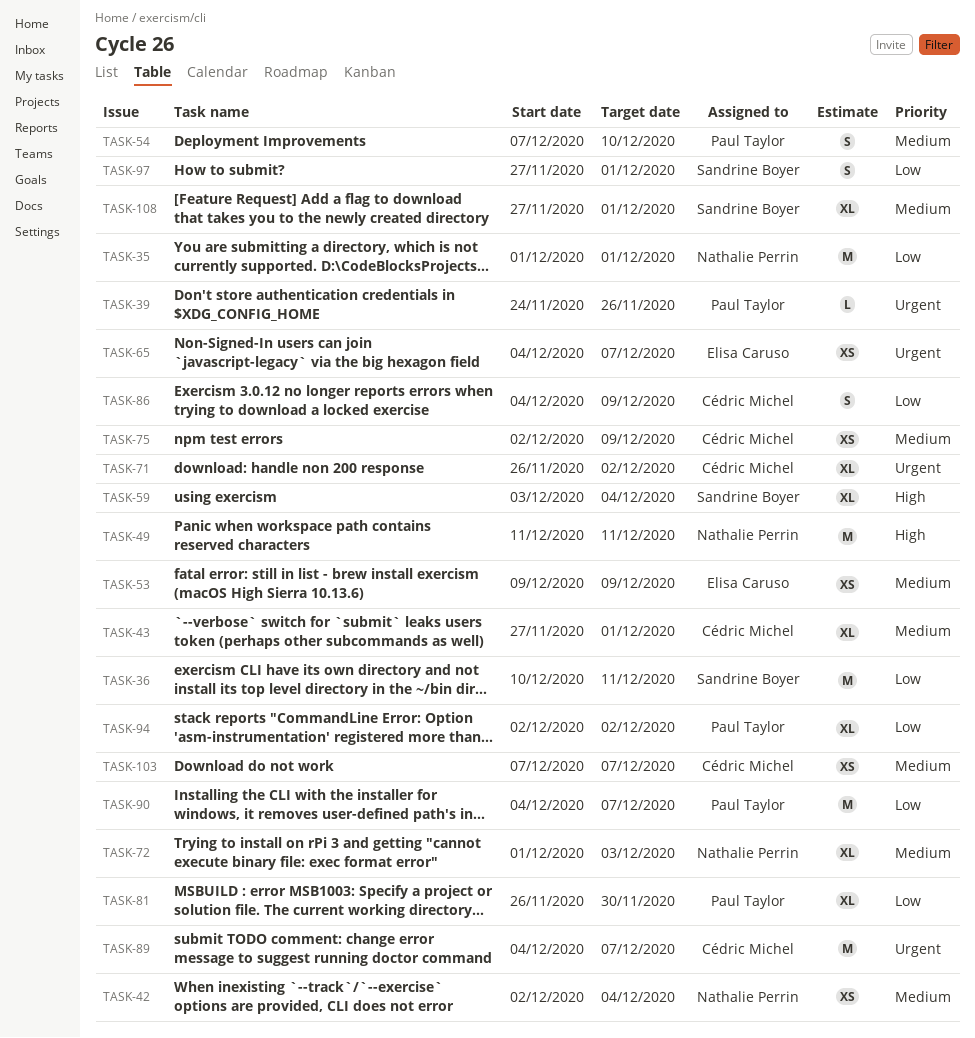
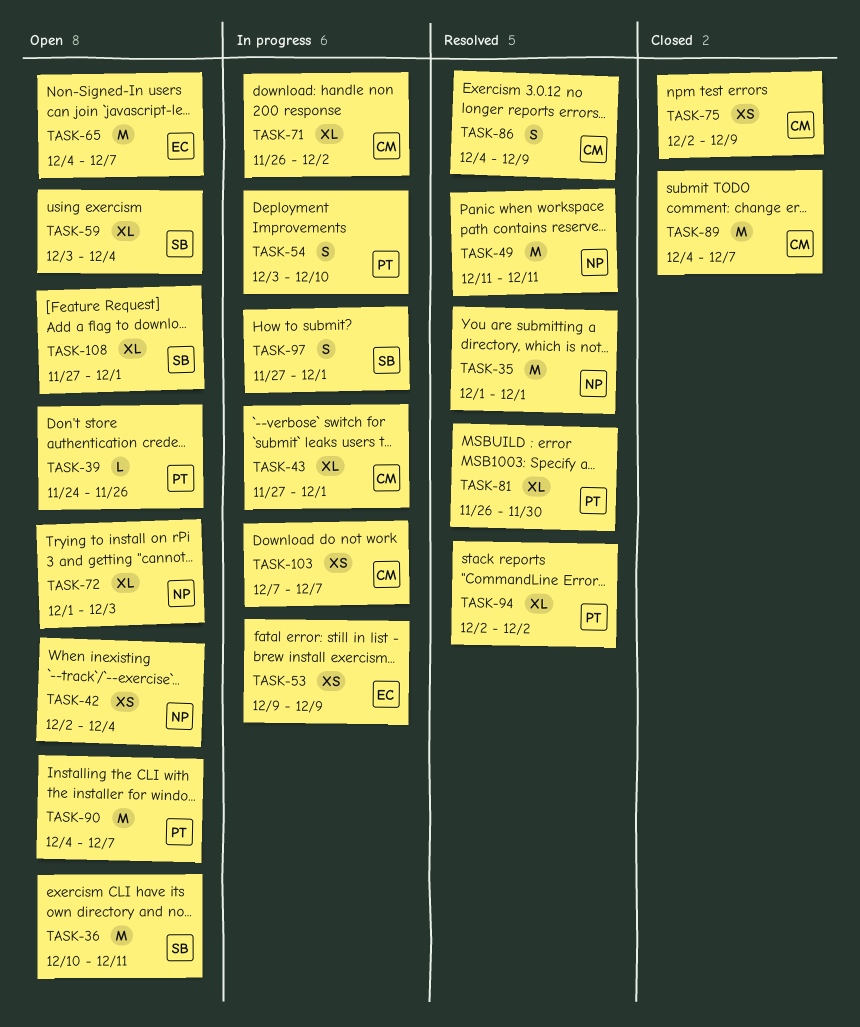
TASK-54, start: Dec 7 -> Dec 3
TASK-65, estimate: XS -> M

